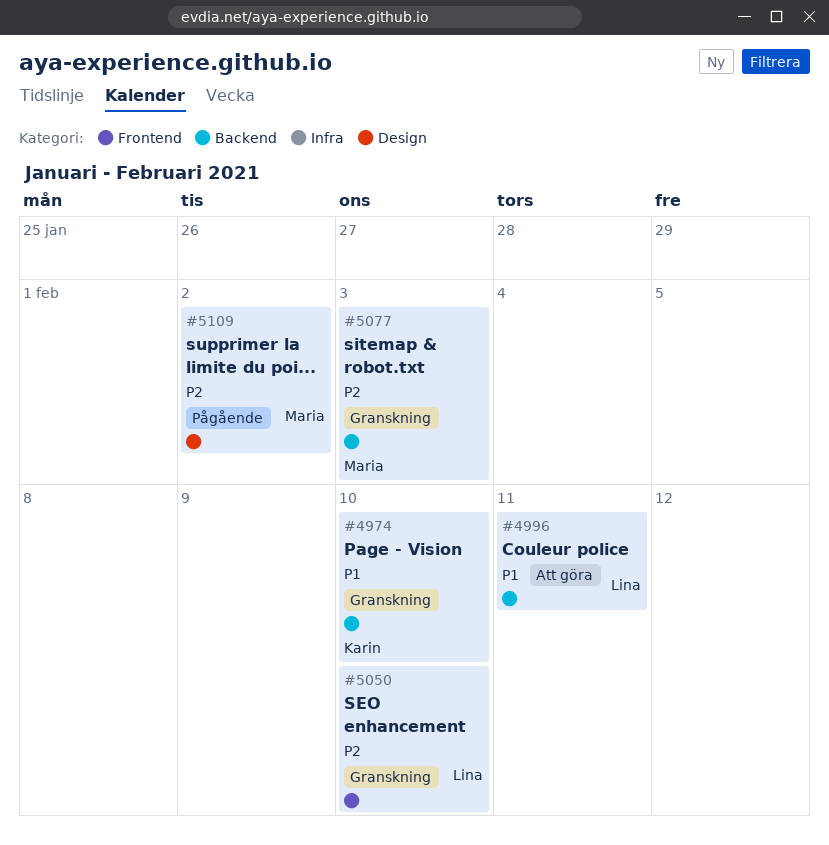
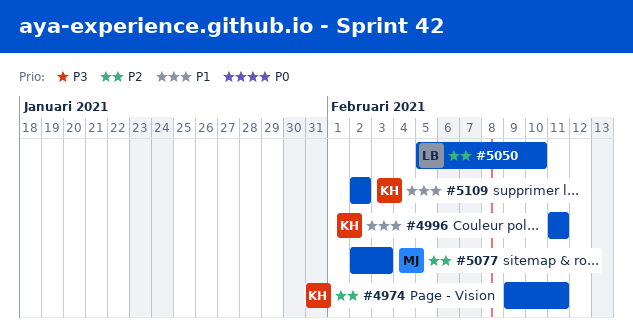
#4974, priority: P1 -> P2
#4974, due: Feb 10 -> Feb 11
#4996, owner: Lina -> Karin
#5109, owner: Maria -> Karin
#5109, priority: P2 -> P1

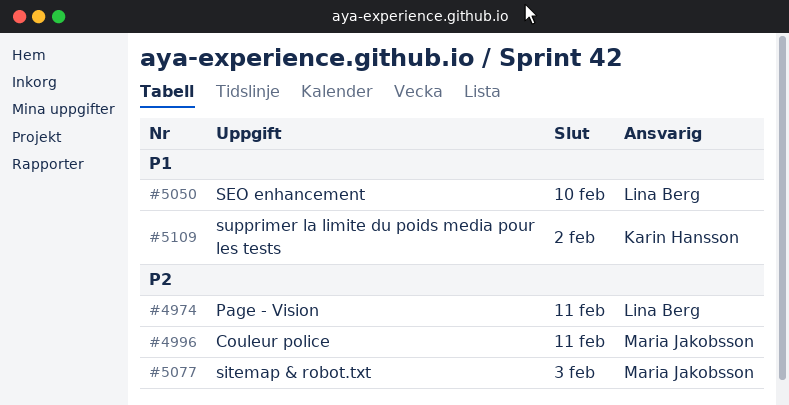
#4974, owner: Karin Hansson -> Lina Berg
#4996, owner: Karin Hansson -> Maria Jakobsson
#4996, priority: P1 -> P2
#5050, priority: P2 -> P1

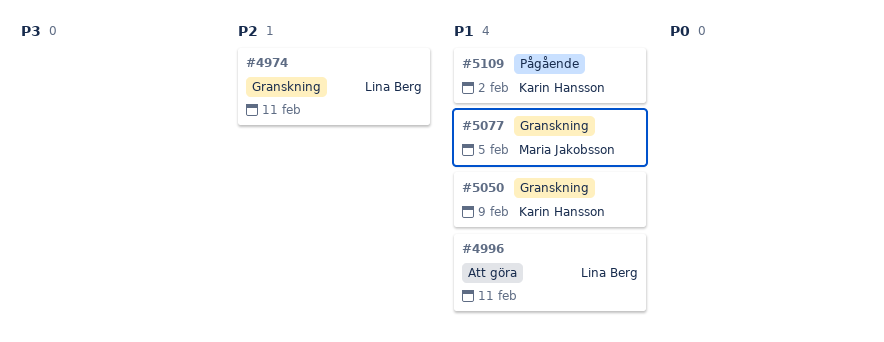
#4996, owner: Maria Jakobsson -> Lina Berg
#4996, priority: P2 -> P1
#5050, owner: Lina Berg -> Karin Hansson
#5050, due: Feb 10 -> Feb 9
#5077, priority: P2 -> P1
#5077, due: Feb 3 -> Feb 5

